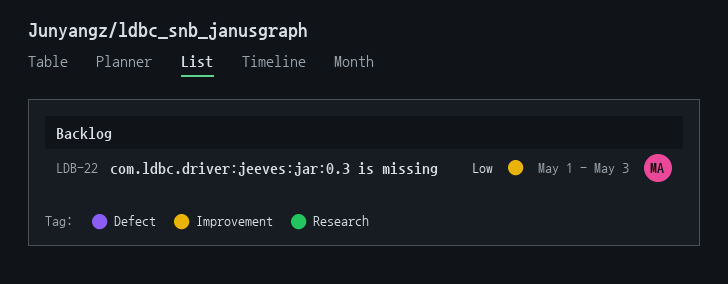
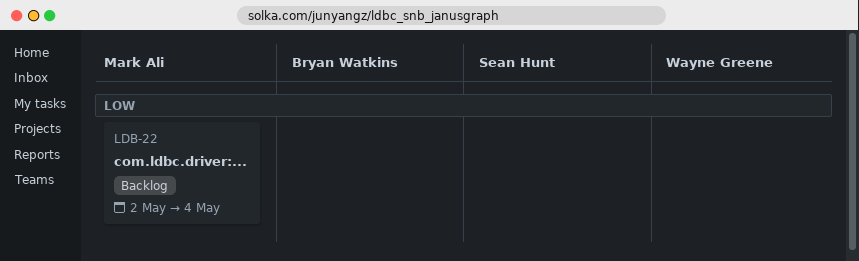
LDB-22, start: May 1 -> May 2
LDB-22, due: May 3 -> May 4

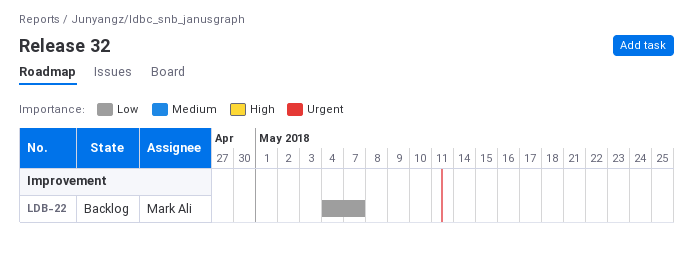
LDB-22, start: May 2 -> May 4
LDB-22, due: May 4 -> May 7

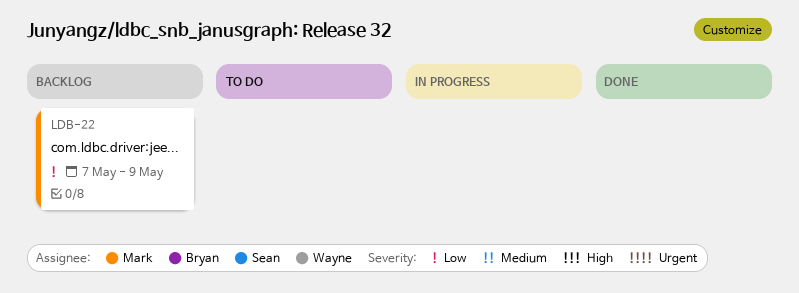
LDB-22, start: May 4 -> May 7
LDB-22, due: May 7 -> May 9

